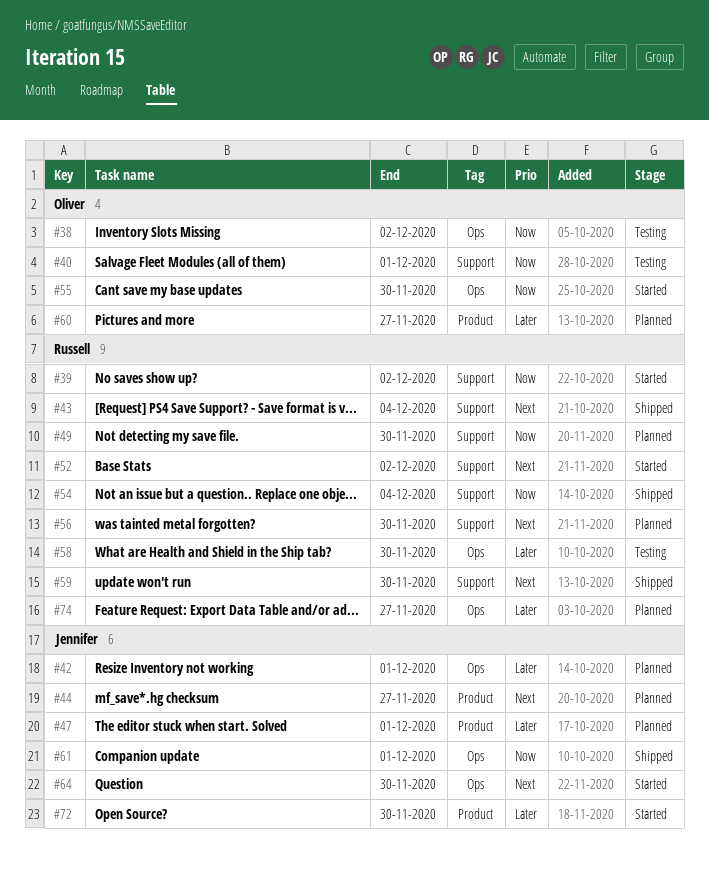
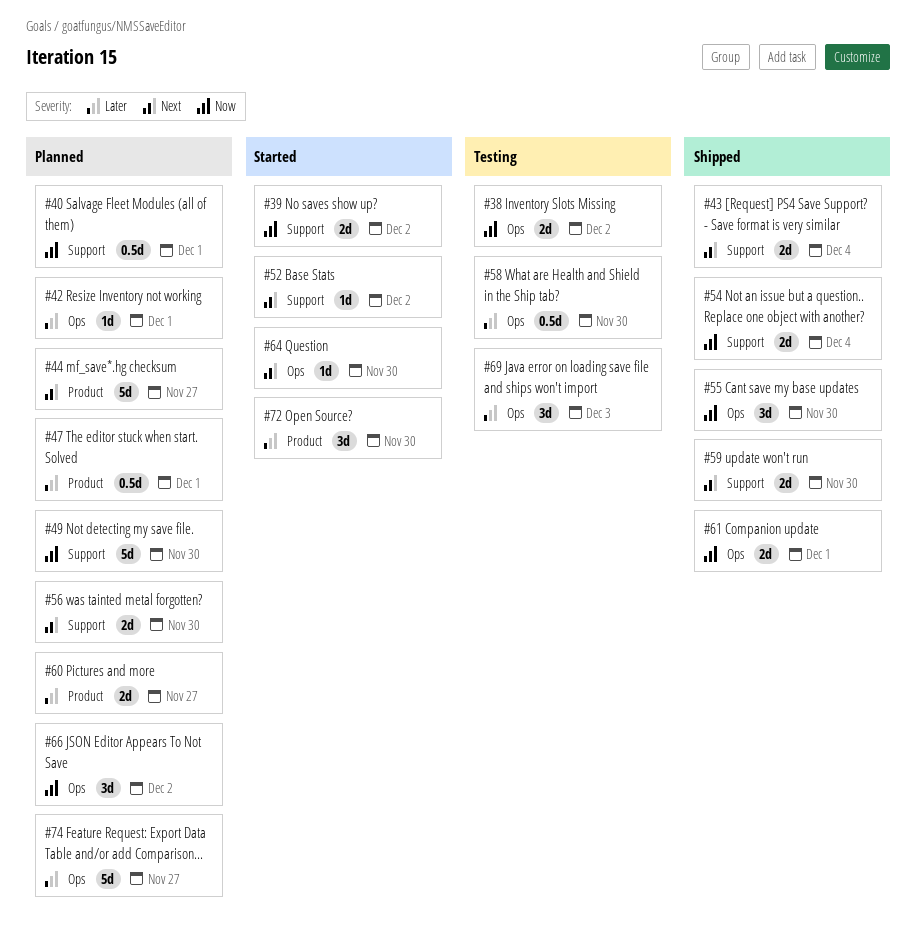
#40, status: Testing -> Planned
#55, status: Started -> Shipped
#66: none -> present
#69: none -> present

